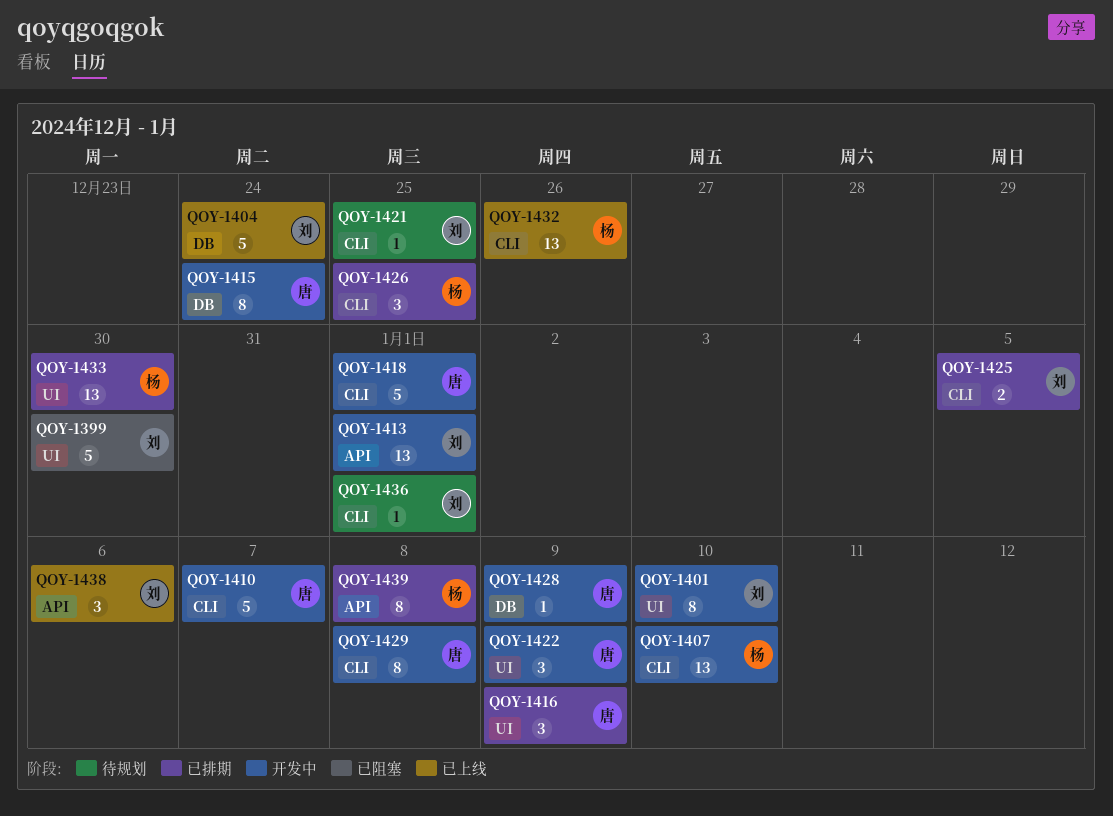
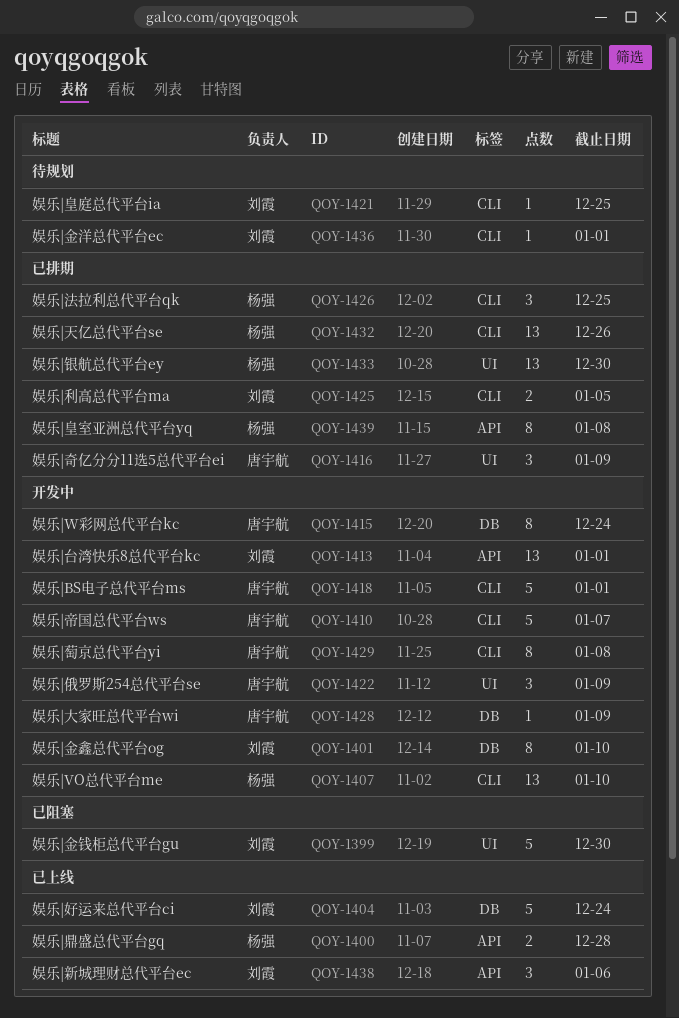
QOY-1400: none -> present
QOY-1401, label: UI -> DB
QOY-1432, status: 已上线 -> 已排期

